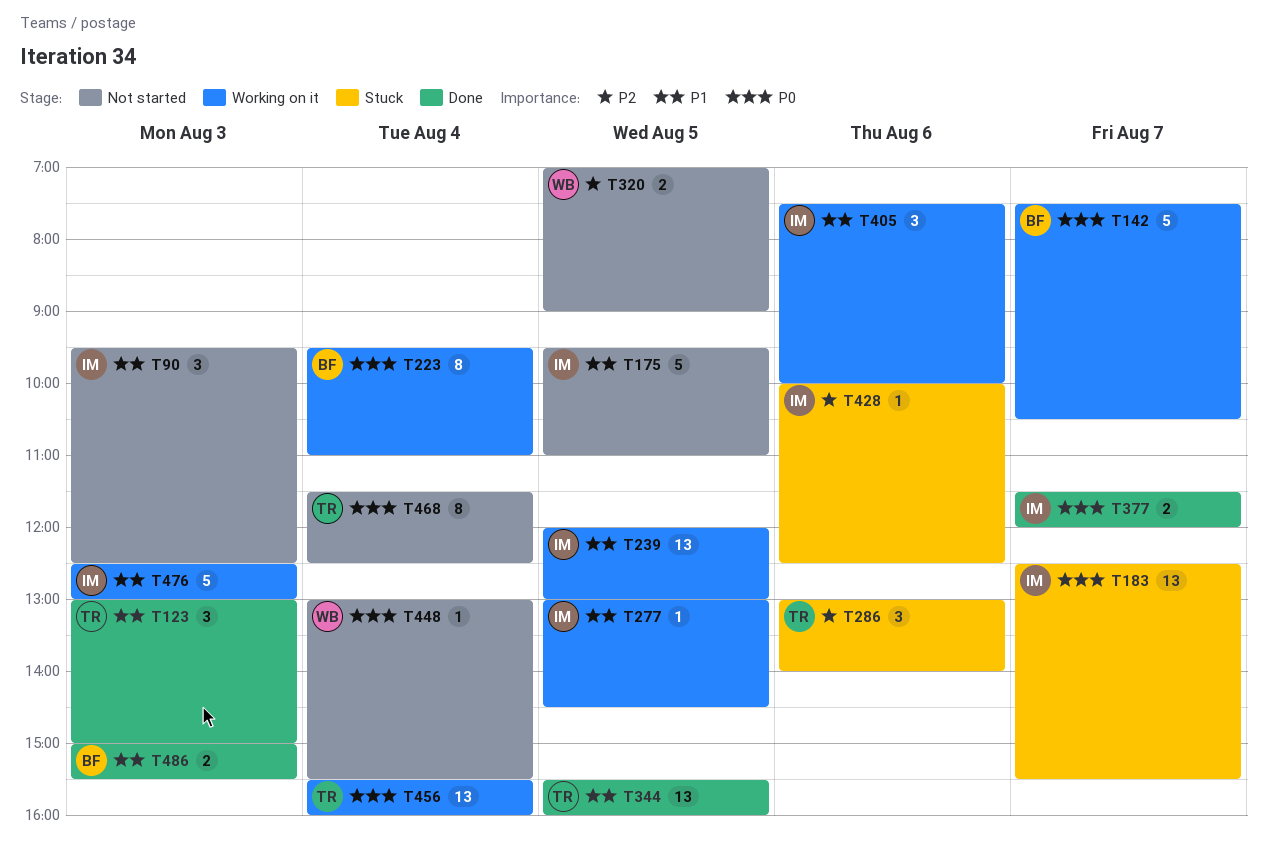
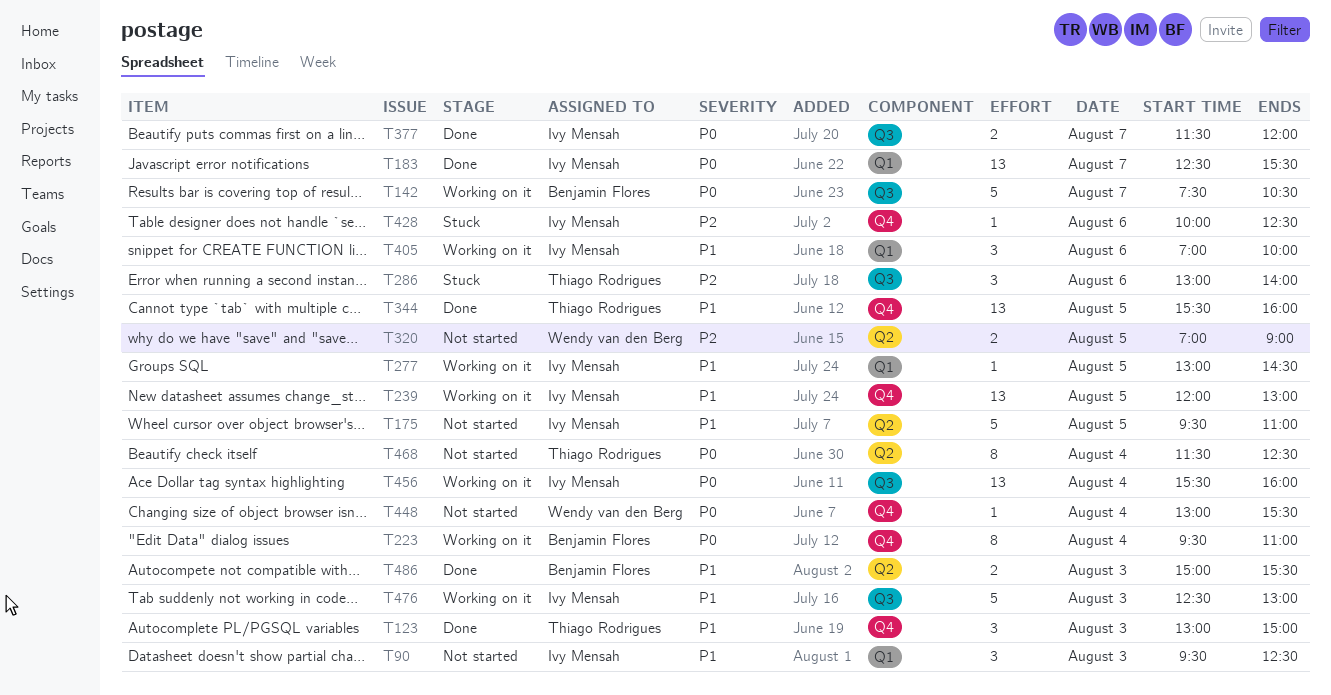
T183, status: Stuck -> Done
T405, begins: 07:30 -> 07:00
T456, owner: Thiago Rodrigues -> Ivy Mensah

